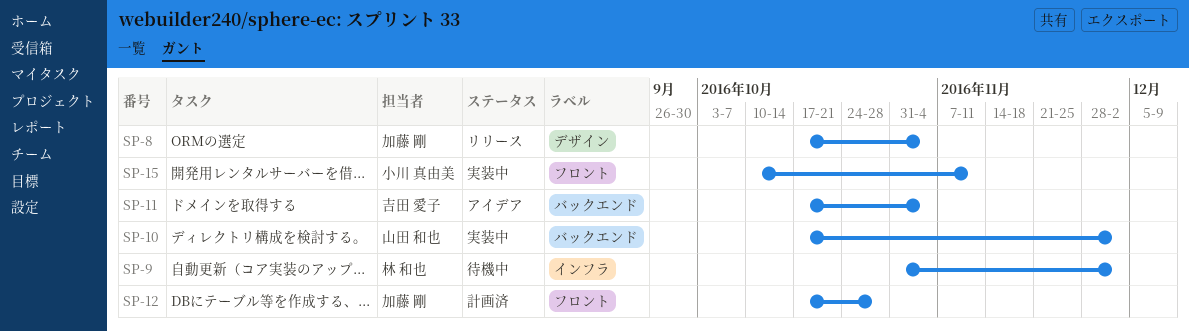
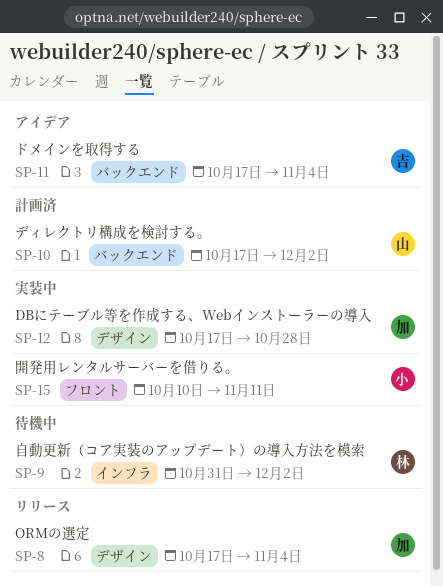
SP-10, status: 実装中 -> 計画済
SP-12, status: 計画済 -> 実装中
SP-12, label: フロント -> デザイン

